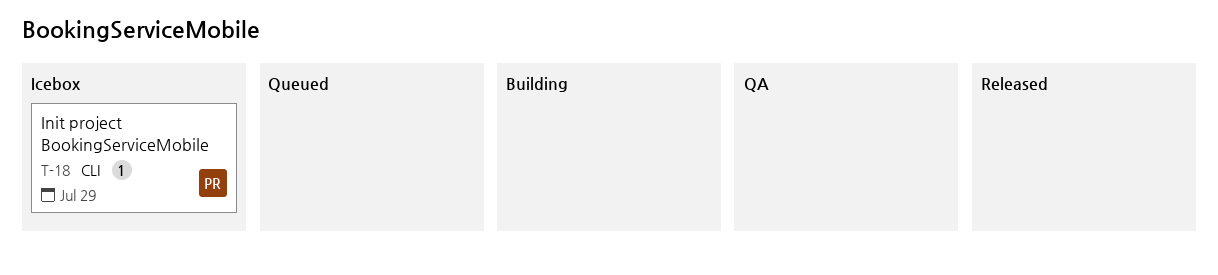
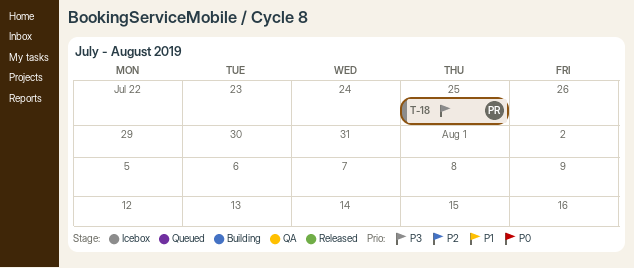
T-18, due: Jul 29 -> Jul 25

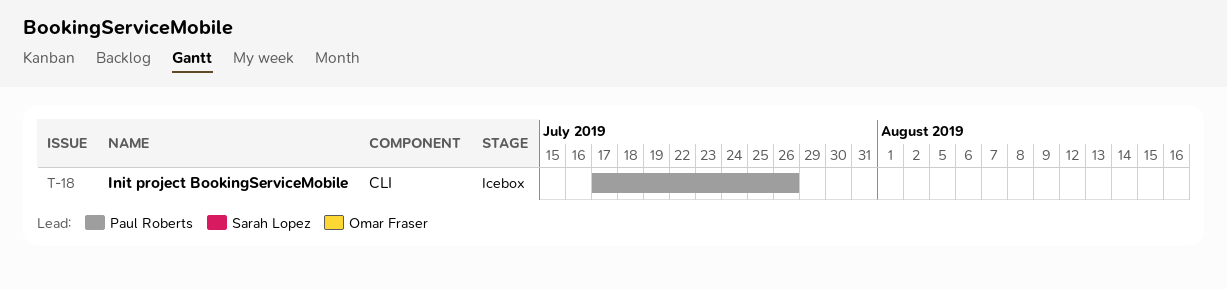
T-18, due: Jul 25 -> Jul 26

